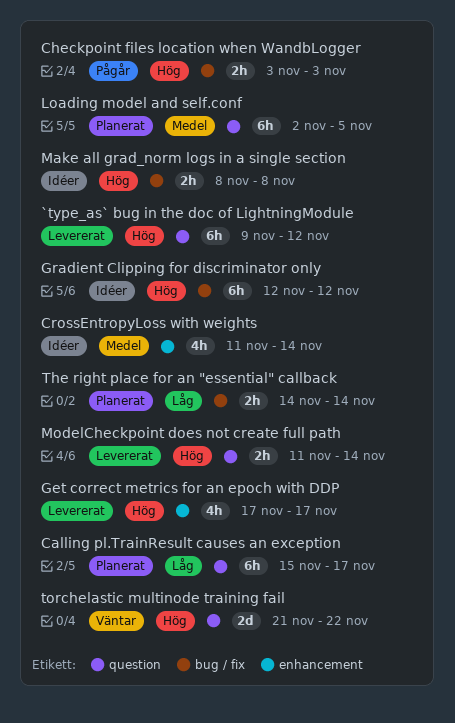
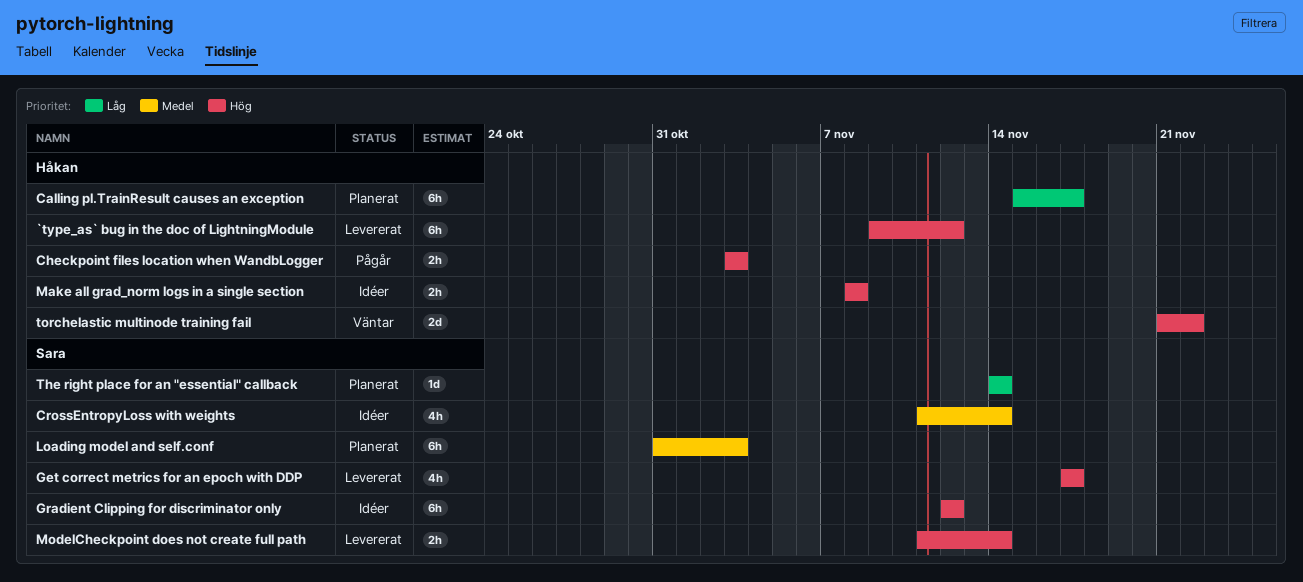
Loading model and self.conf, start: Nov 2 -> Oct 31
Loading model and self.conf, due: Nov 5 -> Nov 3
The right place for an "essential" callback, estimate: 2h -> 1d

